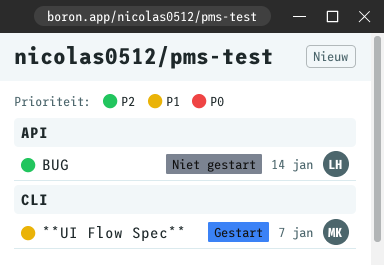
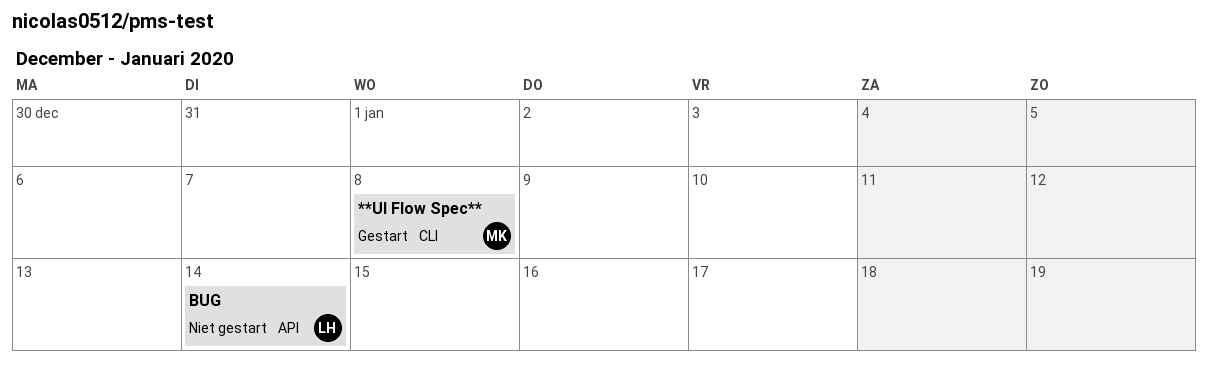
**UI Flow Spec**, due: Jan 7 -> Jan 8

